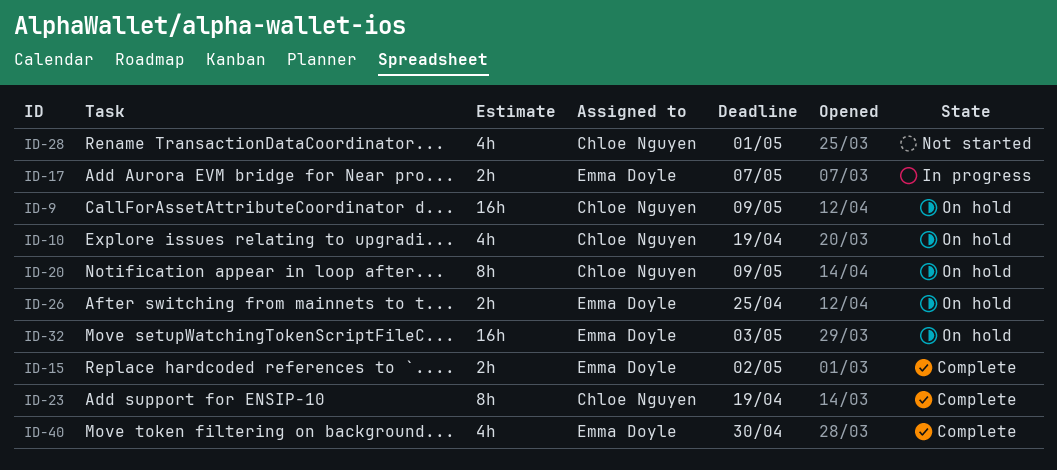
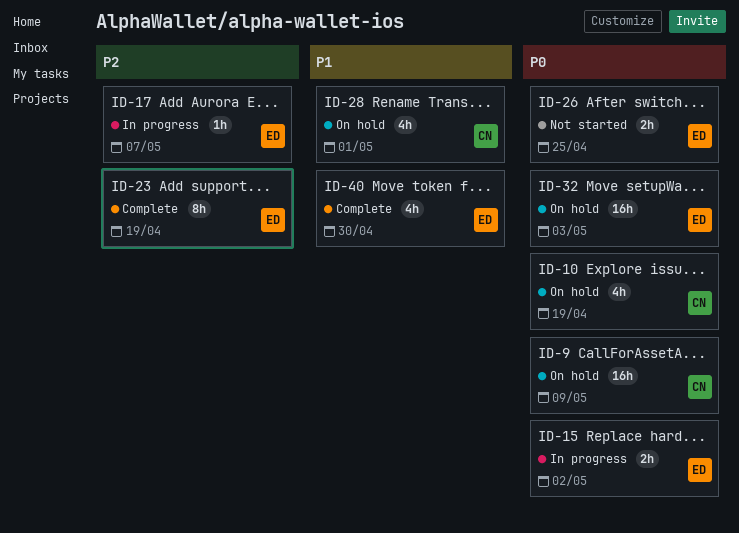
ID-15, status: Complete -> In progress
ID-17, estimate: 2h -> 1h
ID-20: present -> none
ID-23, owner: Chloe Nguyen -> Emma Doyle
ID-26, status: On hold -> Not started
ID-28, status: Not started -> On hold

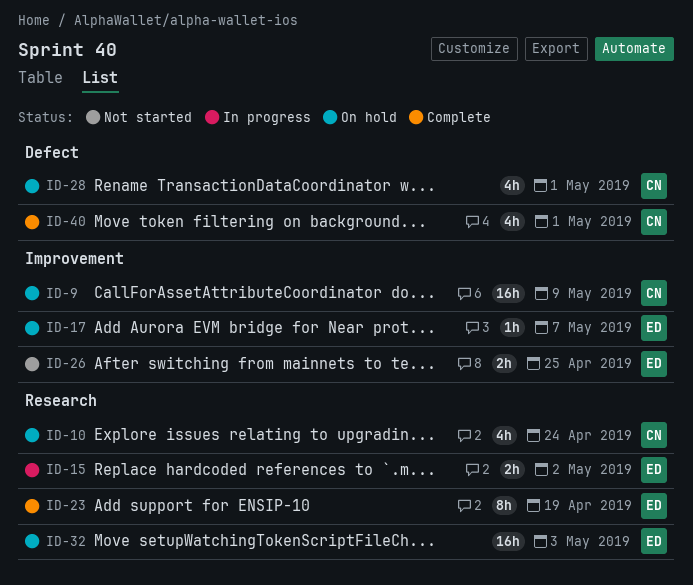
ID-10, due: Apr 19 -> Apr 24
ID-17, status: In progress -> On hold
ID-40, owner: ED -> CN
ID-40, due: Apr 30 -> May 1

